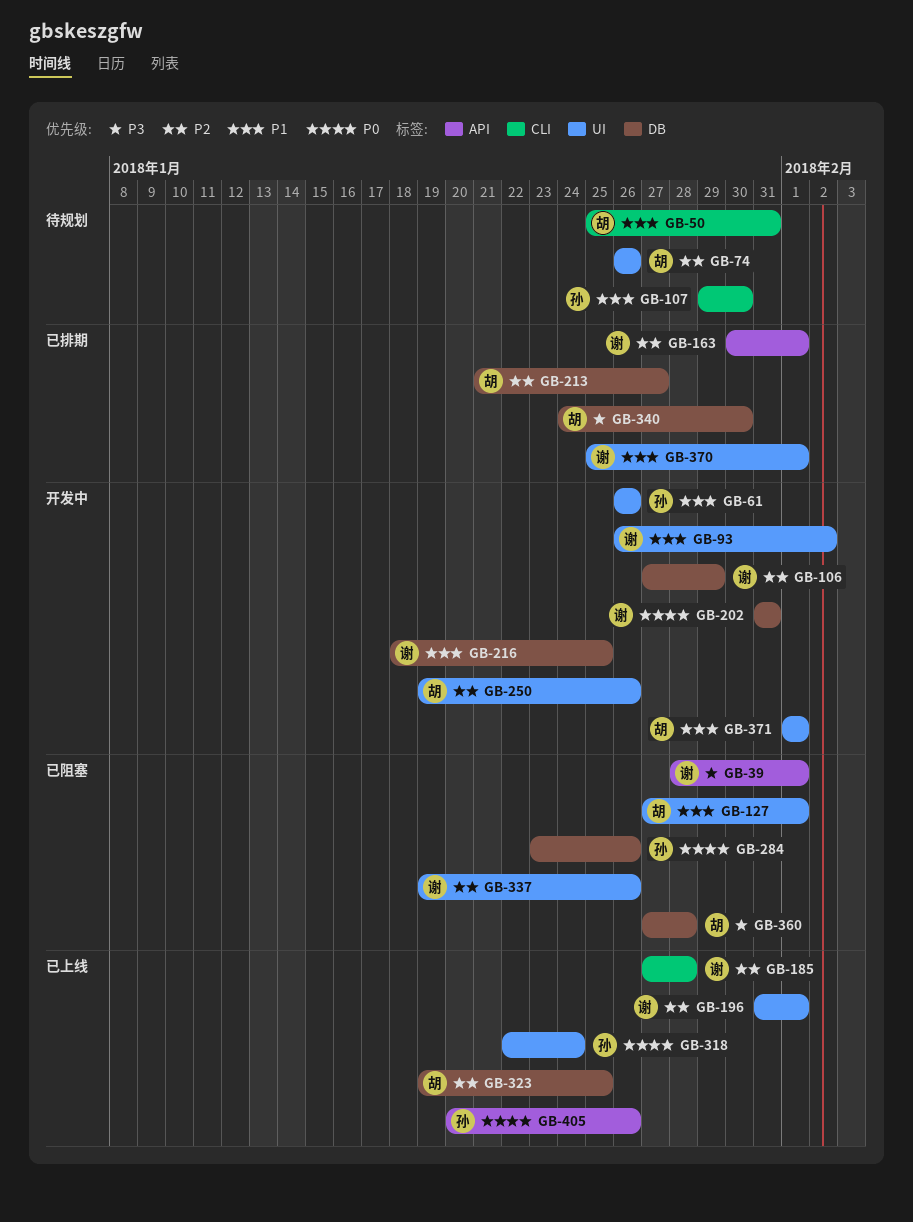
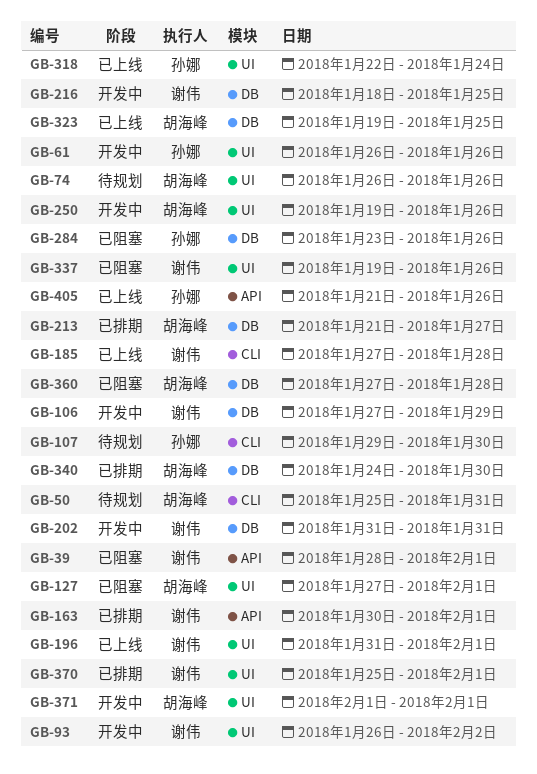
GB-405, start: Jan 20 -> Jan 21

